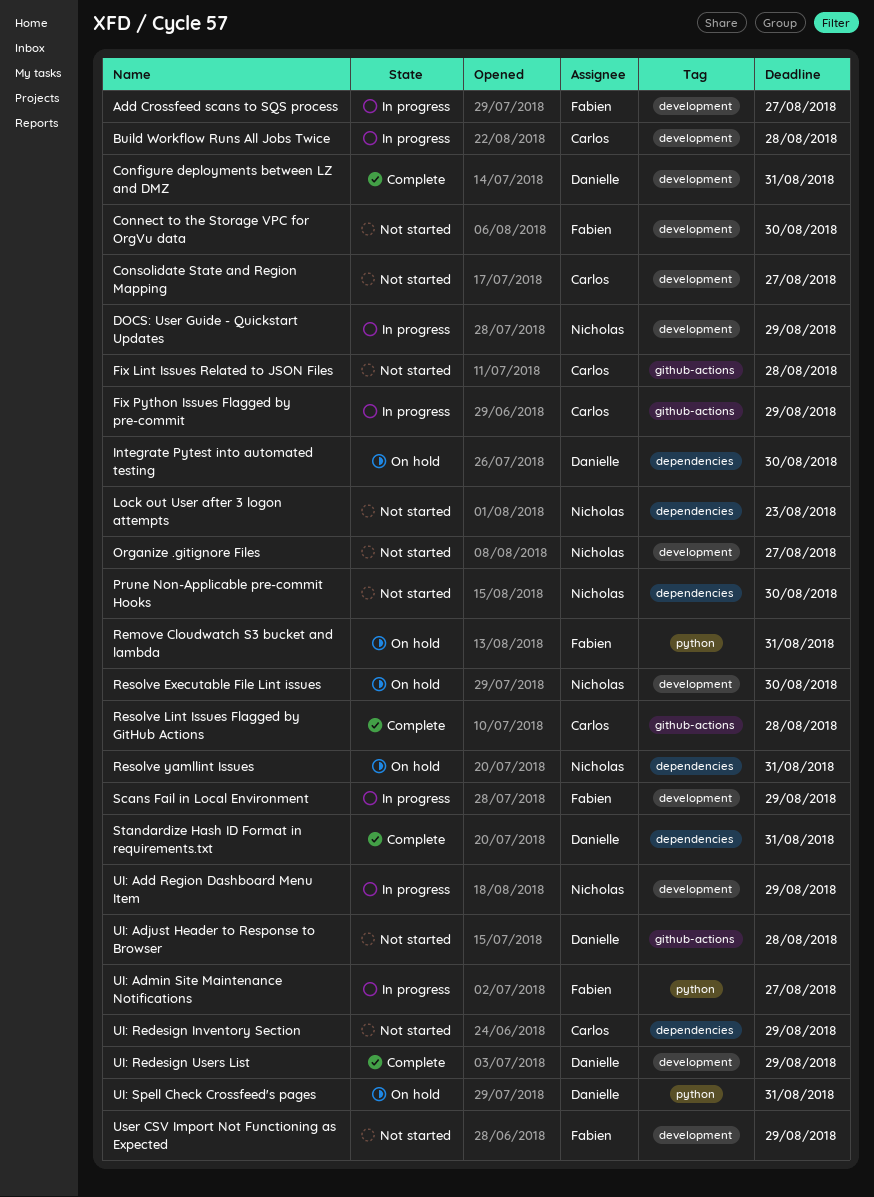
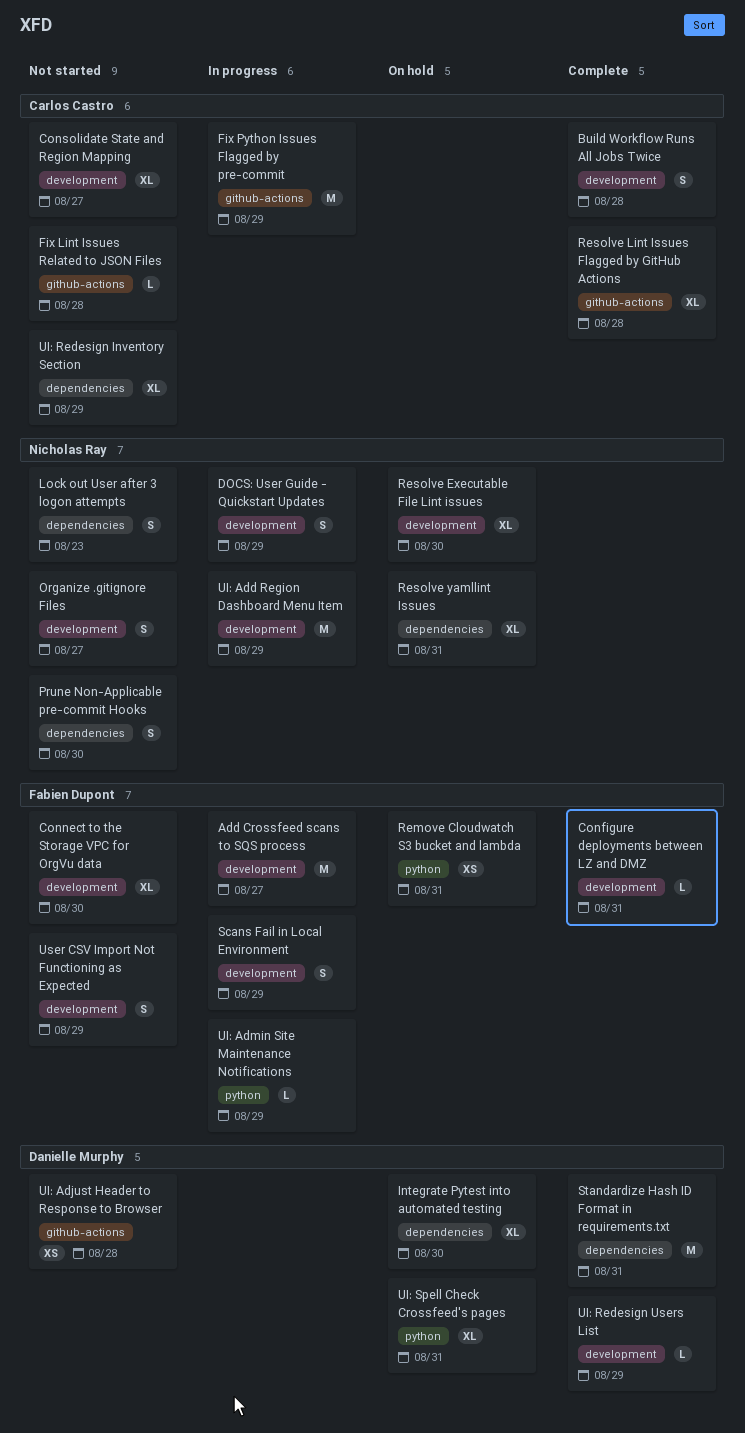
Build Workflow Runs All Jobs Twice, status: In progress -> Complete
Configure deployments between LZ and DMZ, owner: Danielle Murphy -> Fabien Dupont
UI: Admin Site Maintenance Notifications, due: Aug 27 -> Aug 29

